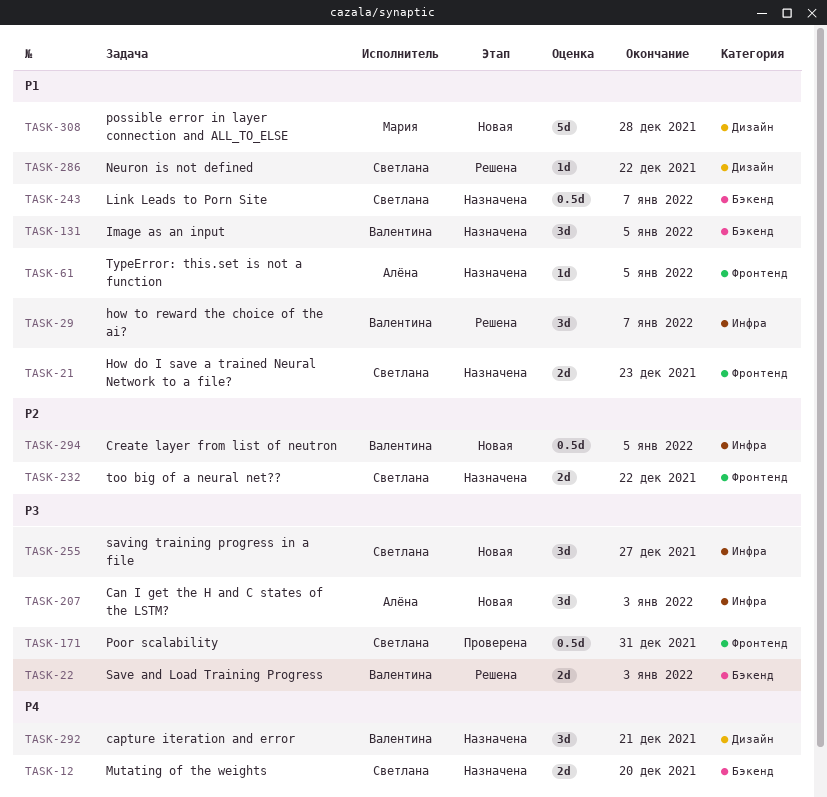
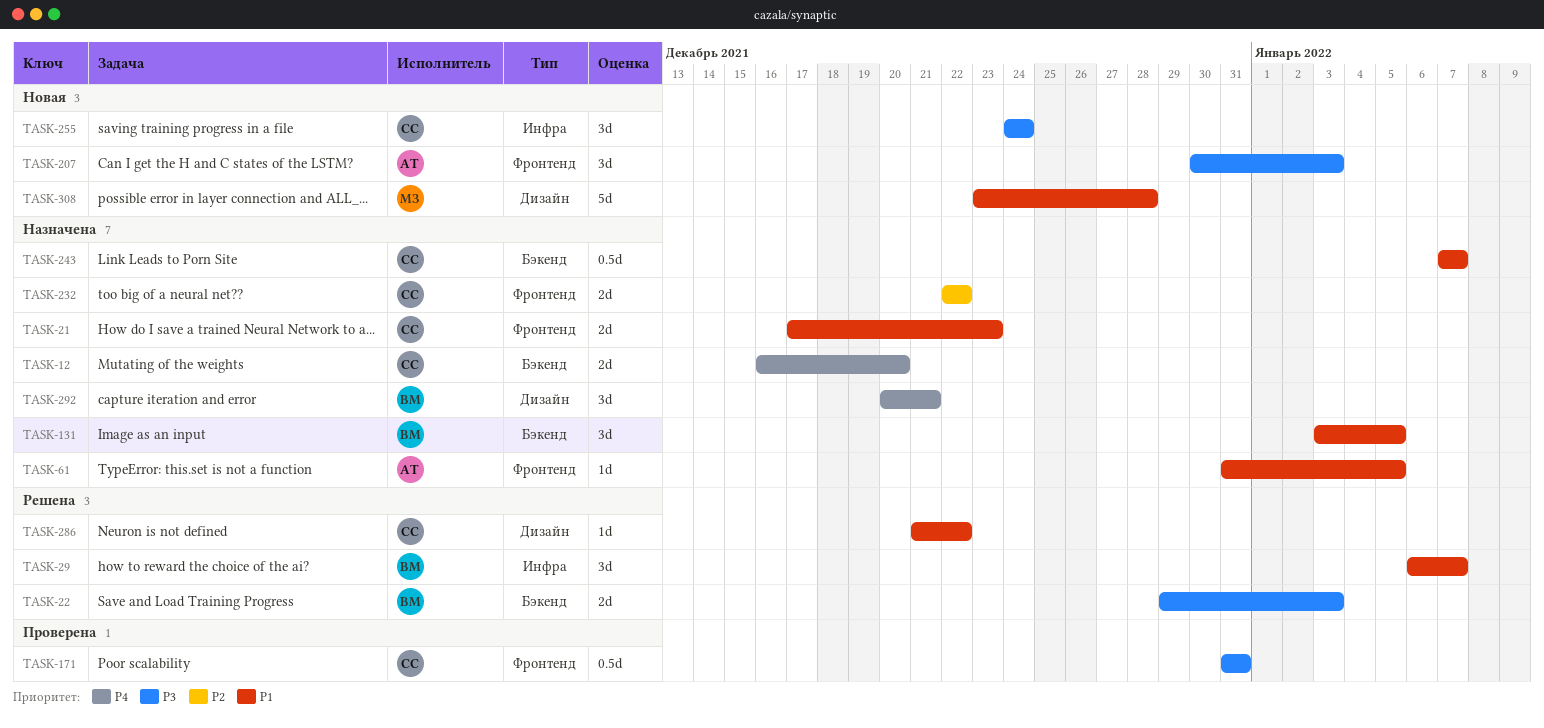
TASK-207, label: Инфра -> Фронтенд
TASK-255, due: Dec 27 -> Dec 24
TASK-294: present -> none

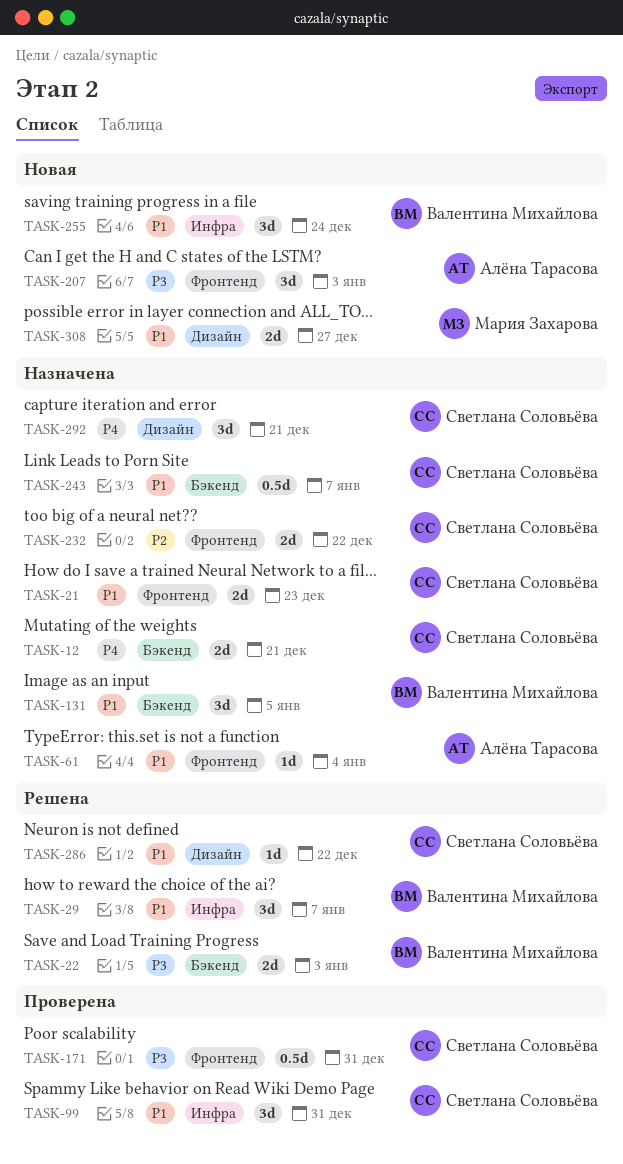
TASK-12, due: Dec 20 -> Dec 21
TASK-61, due: Jan 5 -> Jan 4
TASK-99: none -> present
TASK-255, owner: Светлана Соловьёва -> Валентина Михайлова
TASK-255, priority: P3 -> P1
TASK-292, owner: Валентина Михайлова -> Светлана Соловьёва
TASK-308, estimate: 5d -> 2d
TASK-308, due: Dec 28 -> Dec 27

